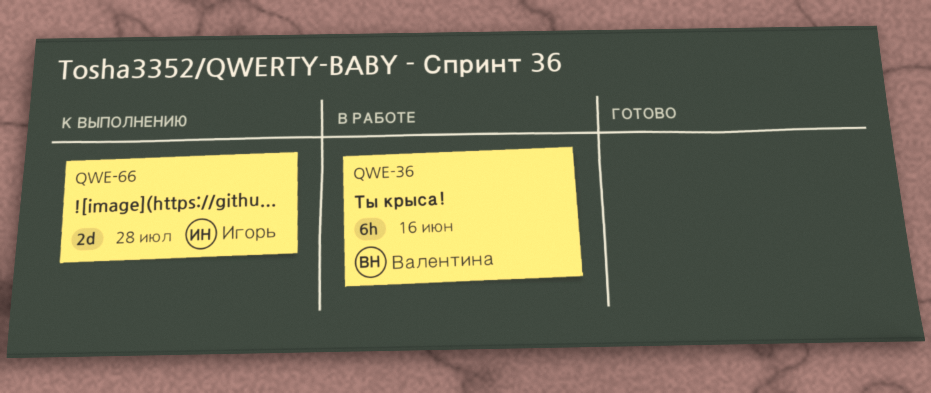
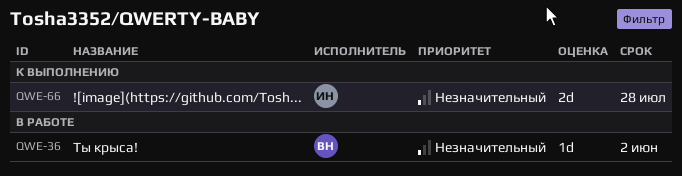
QWE-36, estimate: 6h -> 1d
QWE-36, due: Jun 16 -> Jun 2

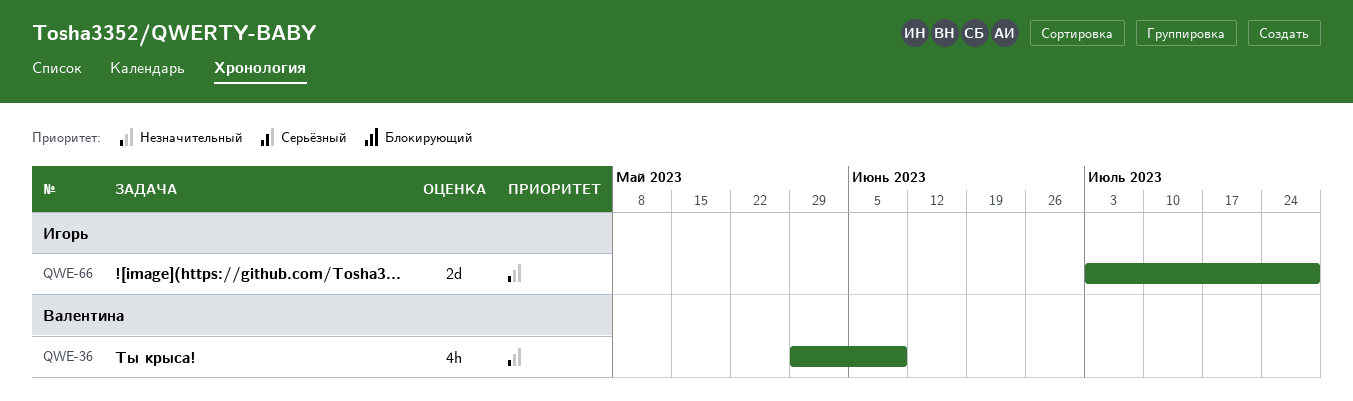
QWE-36, estimate: 1d -> 4h
QWE-36, due: Jun 2 -> Jun 9

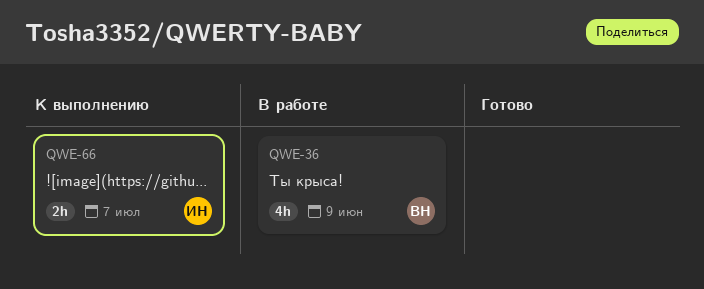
QWE-66, estimate: 2d -> 2h
QWE-66, due: Jul 28 -> Jul 7

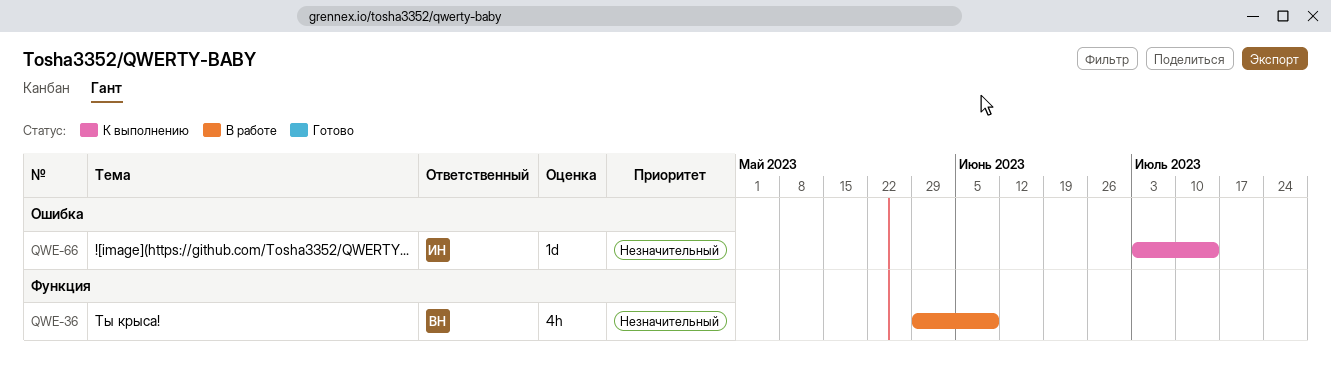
QWE-66, estimate: 2h -> 1d
QWE-66, due: Jul 7 -> Jul 14

